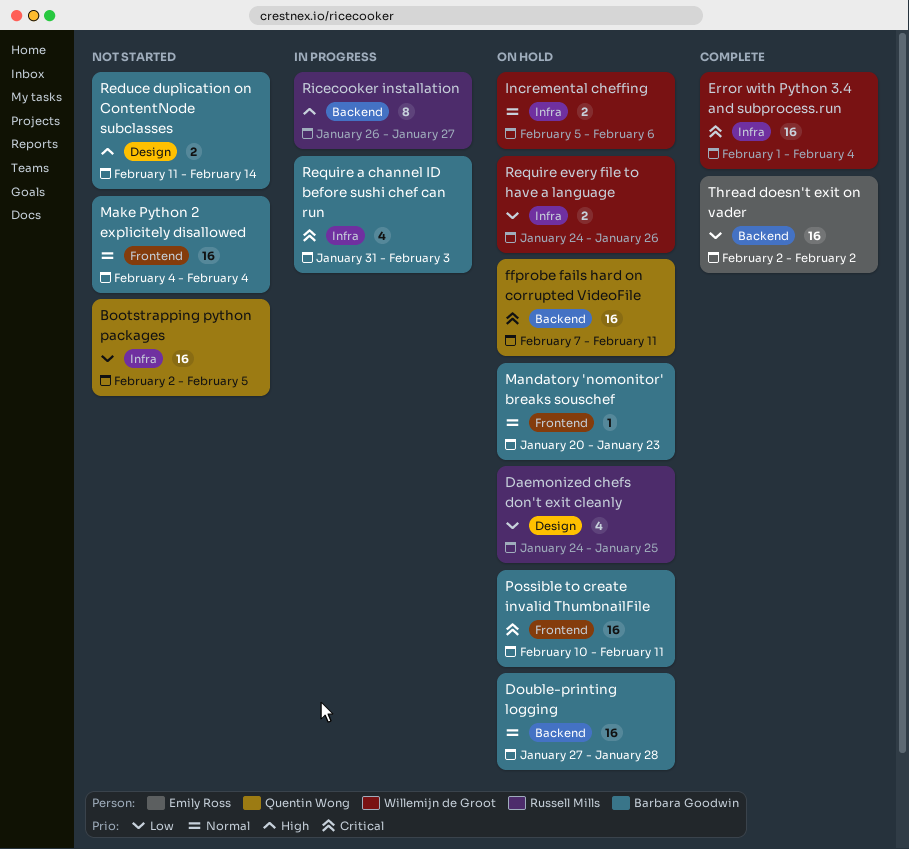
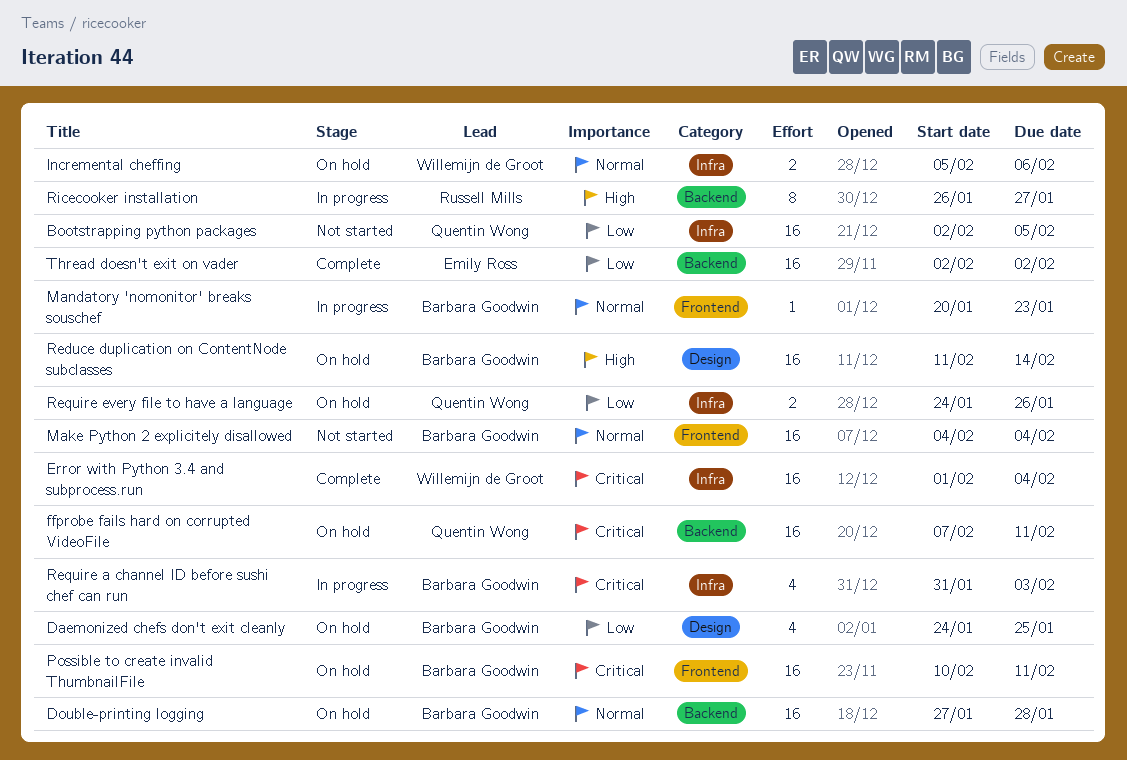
Daemonized chefs don't exit cleanly, owner: Russell Mills -> Barbara Goodwin
Mandatory 'nomonitor' breaks souschef, status: On hold -> In progress
Reduce duplication on ContentNode subclasses, status: Not started -> On hold
Reduce duplication on ContentNode subclasses, estimate: 2 -> 16
Require every file to have a language, owner: Willemijn de Groot -> Quentin Wong

